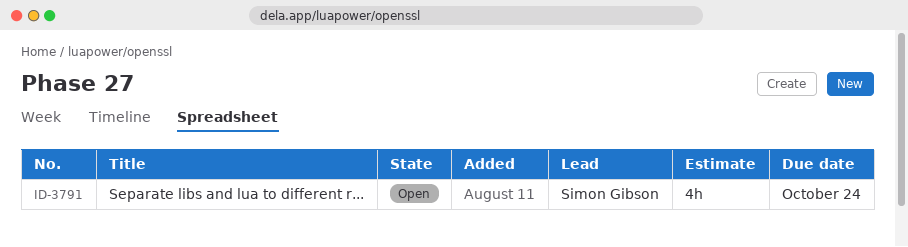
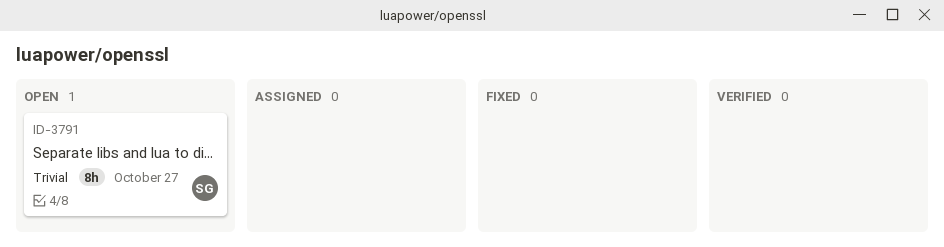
ID-3791, estimate: 4h -> 8h
ID-3791, due: Oct 24 -> Oct 27

